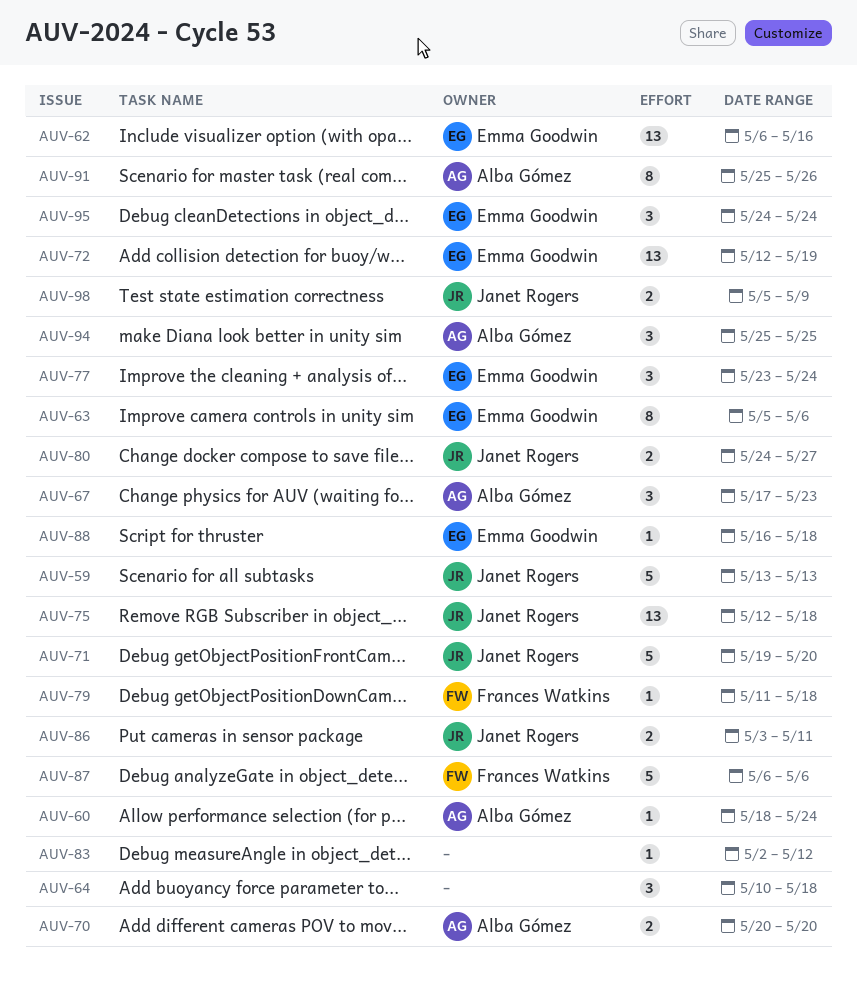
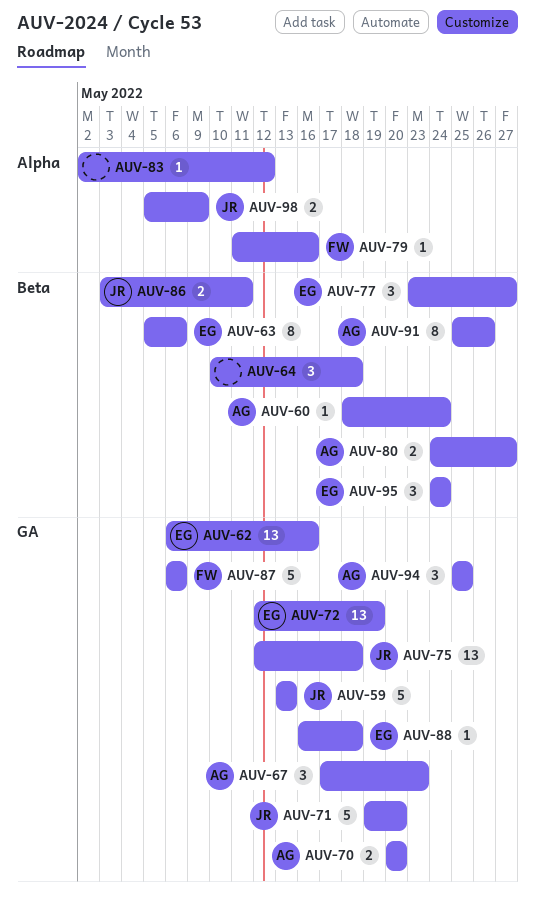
AUV-77, due: May 24 -> May 27
AUV-79, due: May 18 -> May 16
AUV-80, owner: Janet Rogers -> Alba Gómez

